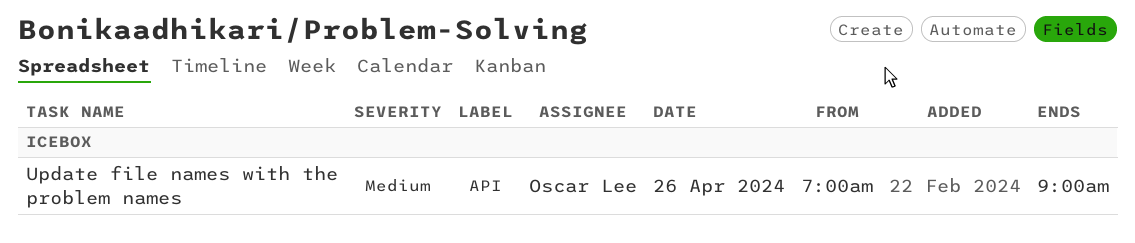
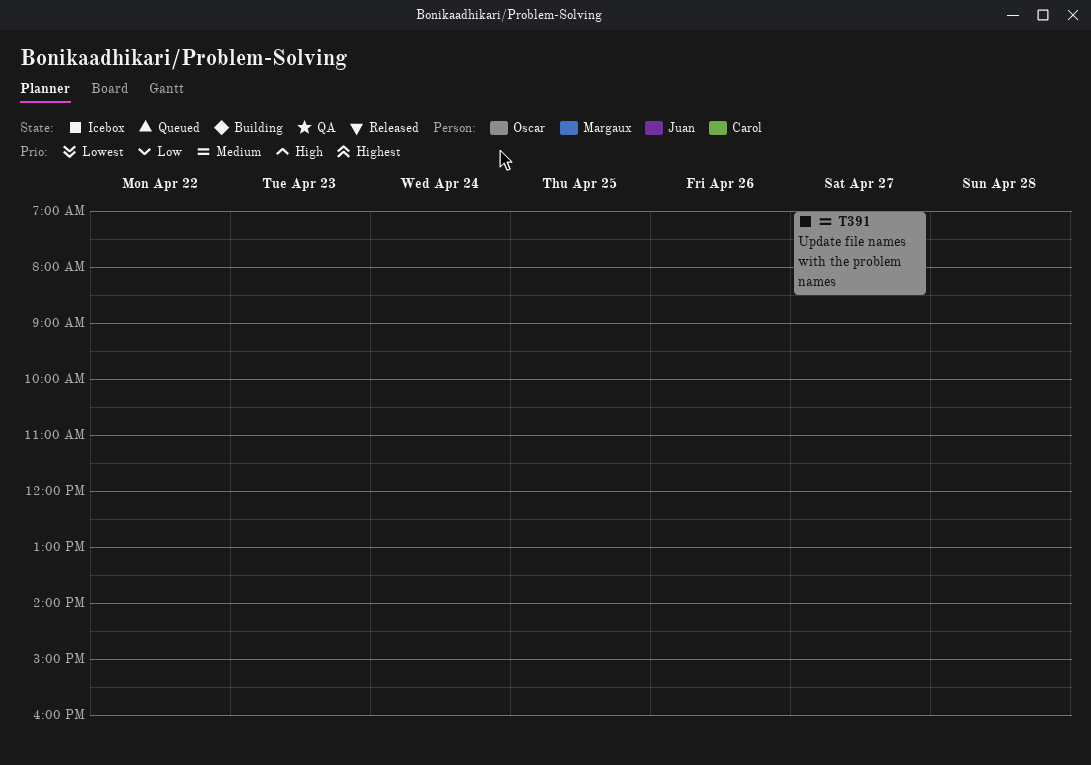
Update file names with the problem names, day: Apr 26 -> Apr 27
Update file names with the problem names, ends: 09:00 -> 08:30

